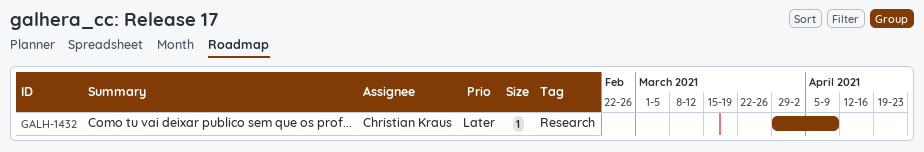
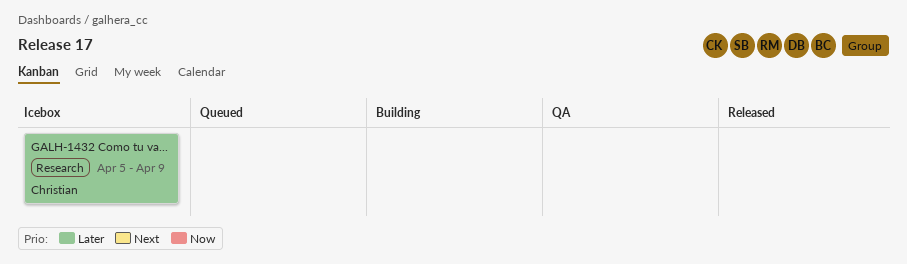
GALH-1432, start: Mar 29 -> Apr 5

